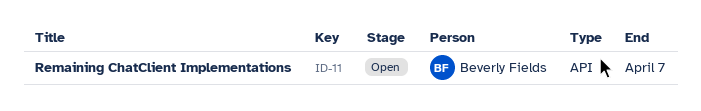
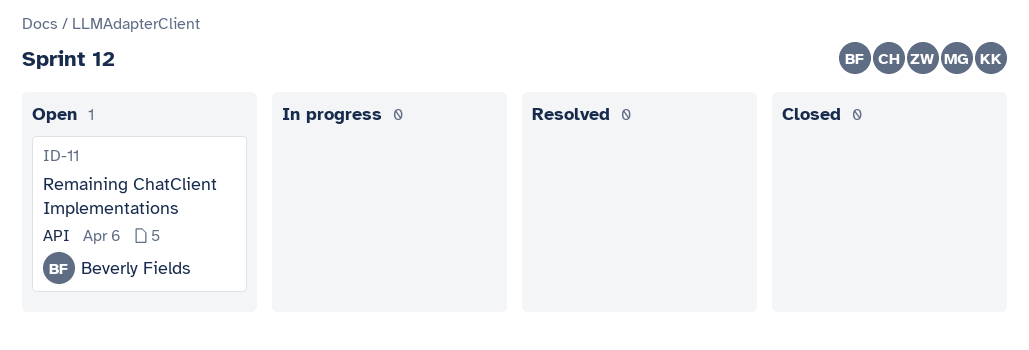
ID-11, due: Apr 7 -> Apr 6

